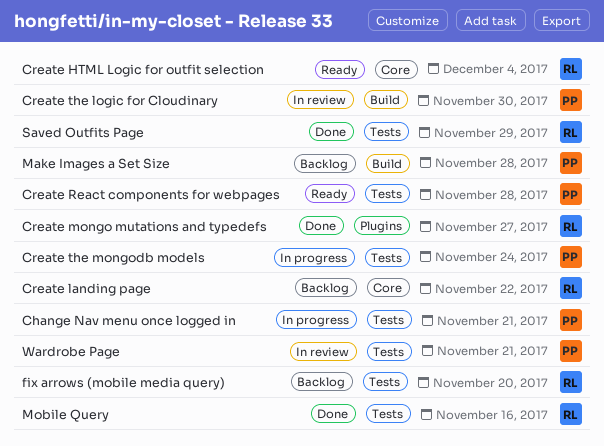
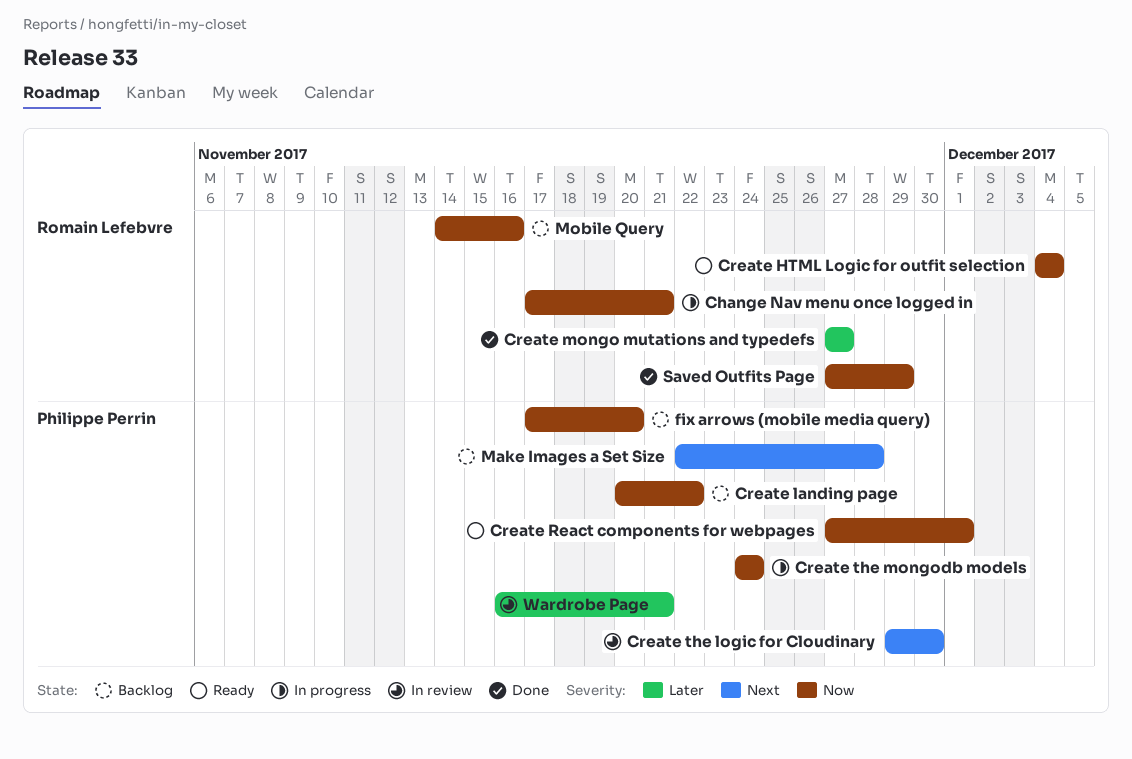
Change Nav menu once logged in, owner: Philippe Perrin -> Romain Lefebvre
Create landing page, owner: Romain Lefebvre -> Philippe Perrin
Create React components for webpages, due: Nov 28 -> Dec 1
fix arrows (mobile media query), owner: Romain Lefebvre -> Philippe Perrin
Mobile Query, status: Done -> Backlog

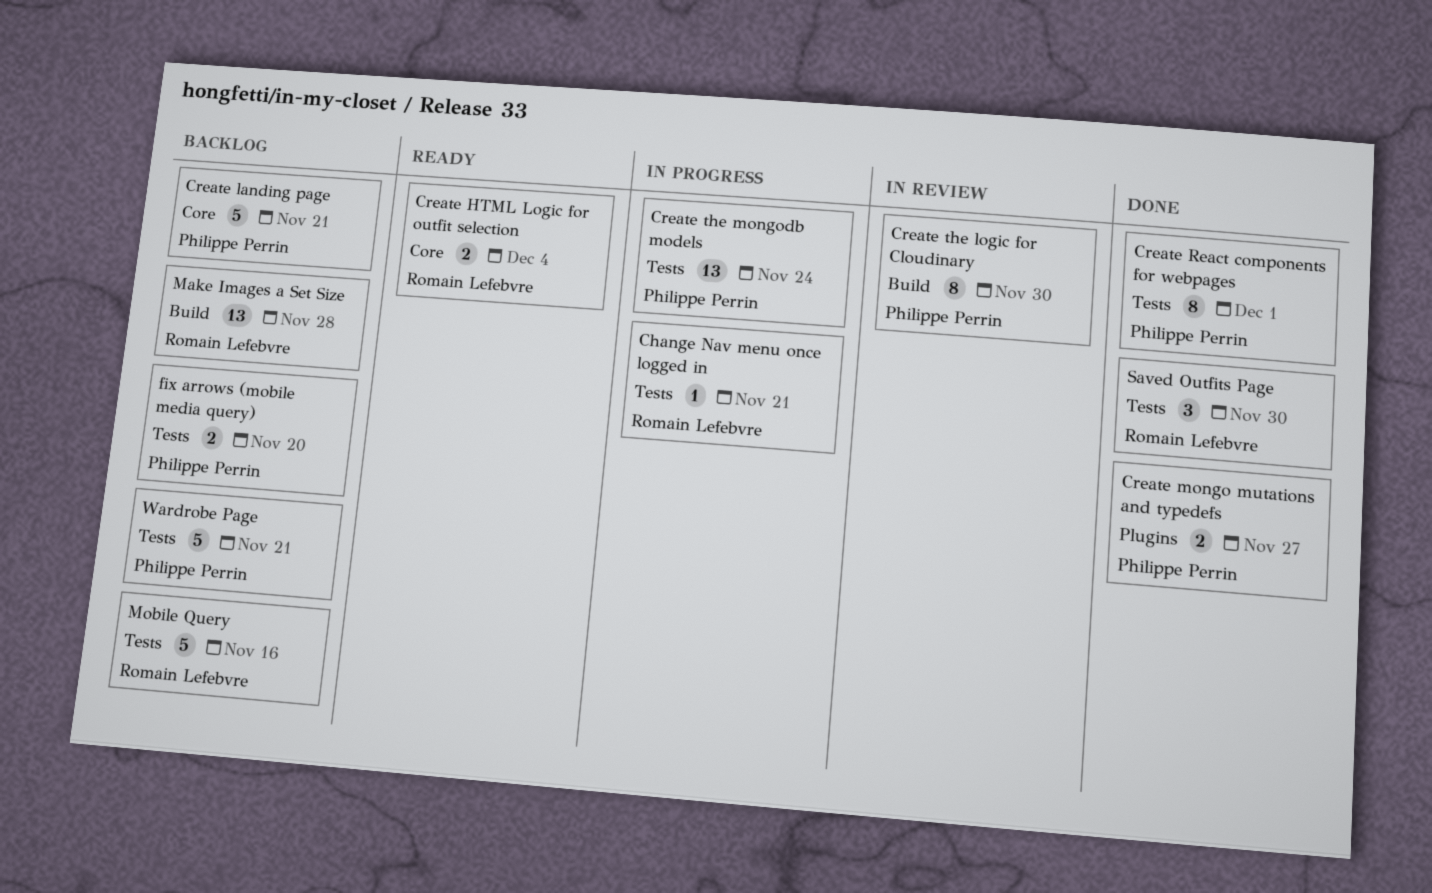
Create landing page, due: Nov 22 -> Nov 21
Create mongo mutations and typedefs, owner: Romain Lefebvre -> Philippe Perrin
Create React components for webpages, status: Ready -> Done
Make Images a Set Size, owner: Philippe Perrin -> Romain Lefebvre
Saved Outfits Page, due: Nov 29 -> Nov 30
Wardrobe Page, status: In review -> Backlog

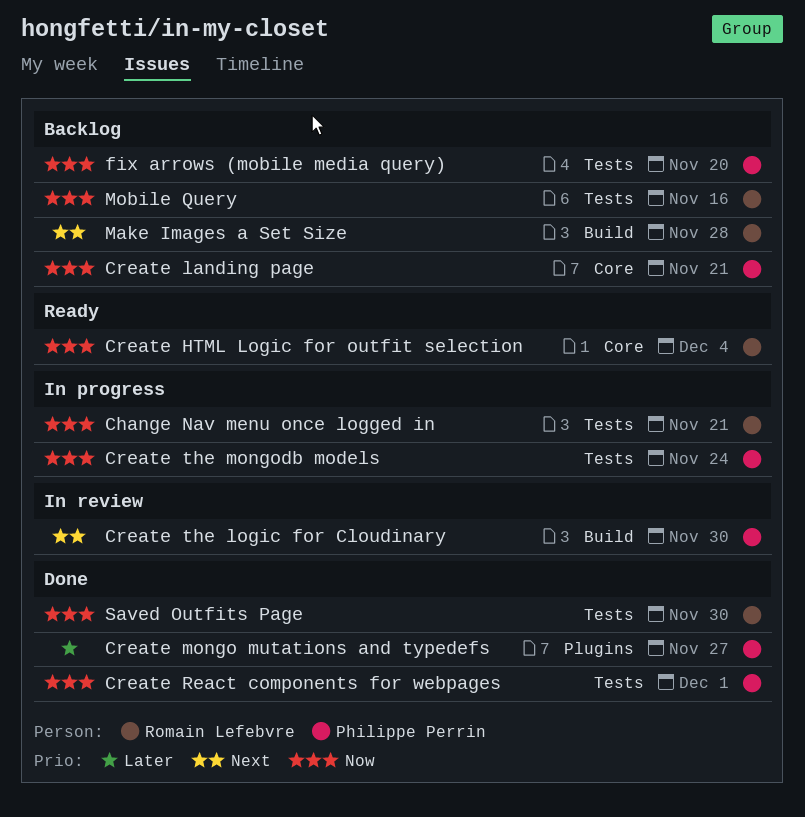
Wardrobe Page: present -> none

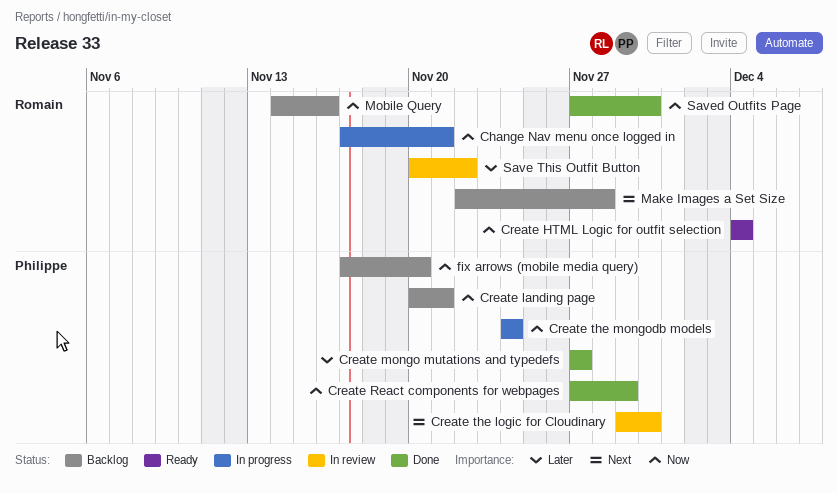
Create React components for webpages, due: Dec 1 -> Nov 29
Save This Outfit Button: none -> present

